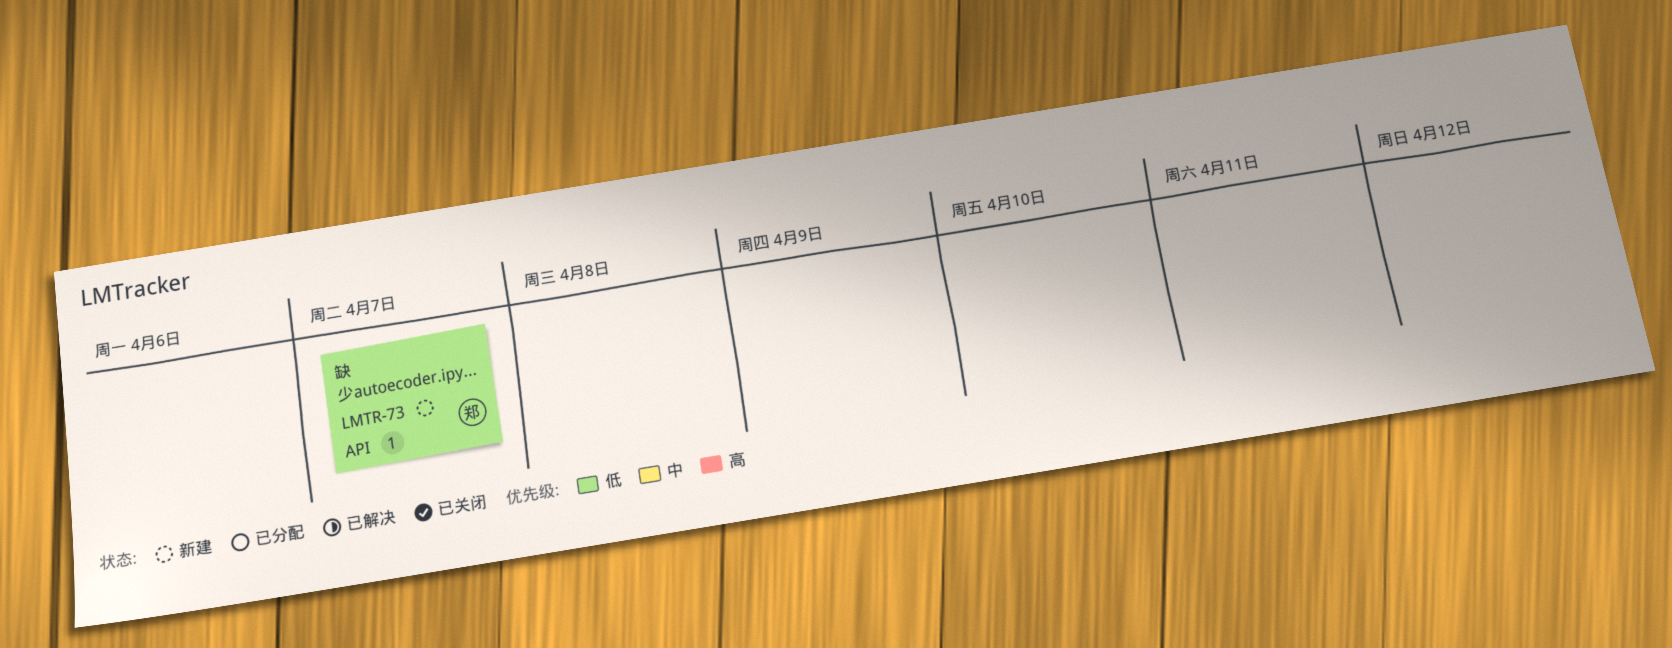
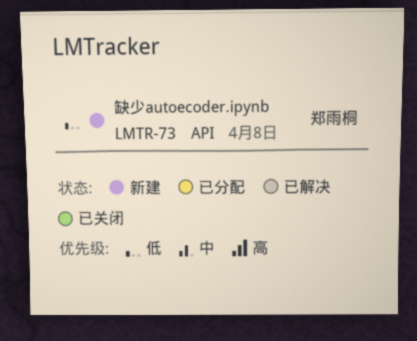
LMTR-73, due: Apr 7 -> Apr 8

